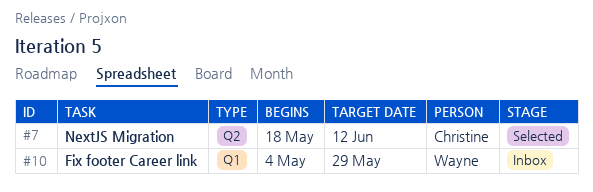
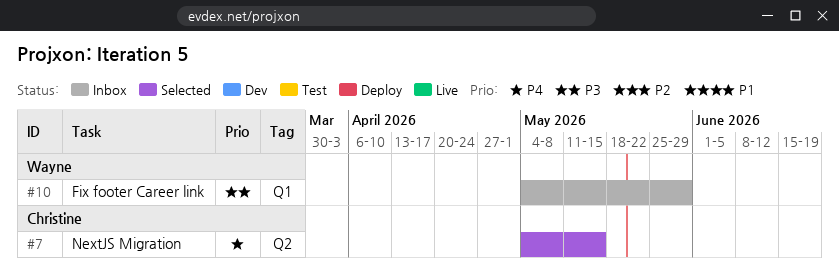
#7, start: May 18 -> May 4
#7, due: Jun 12 -> May 15

